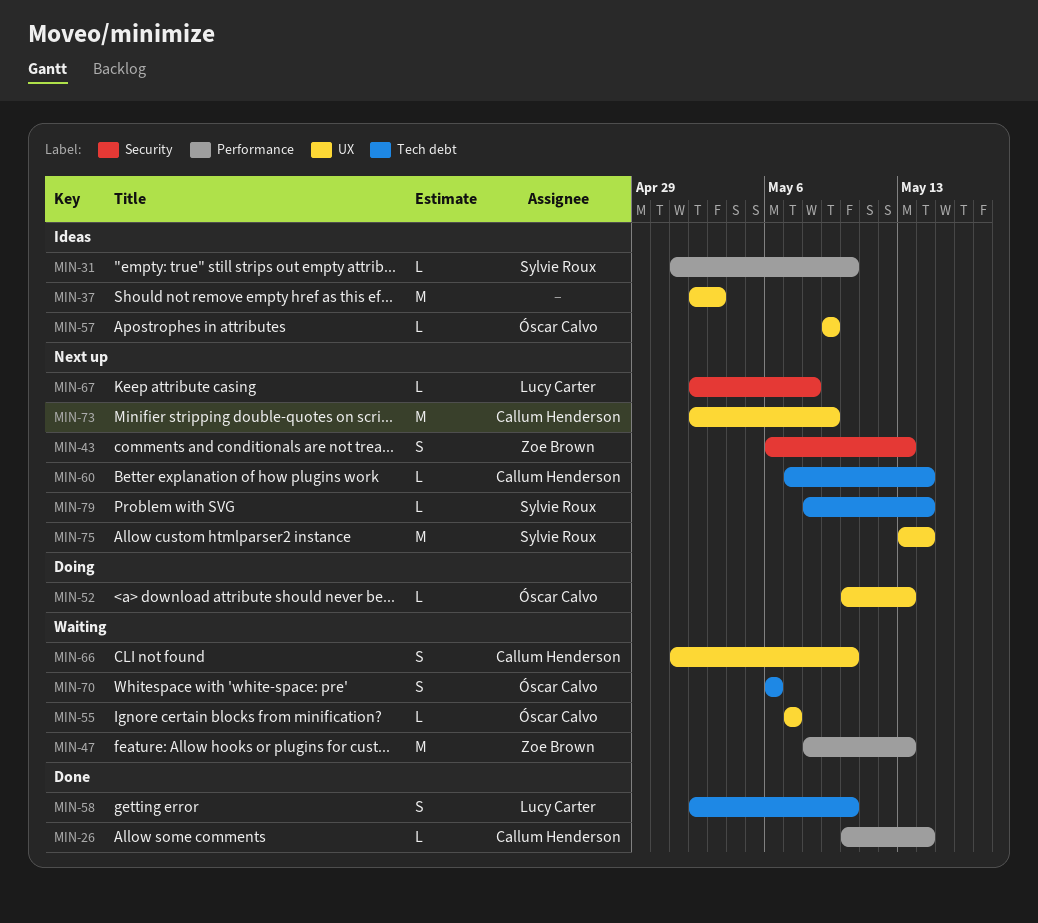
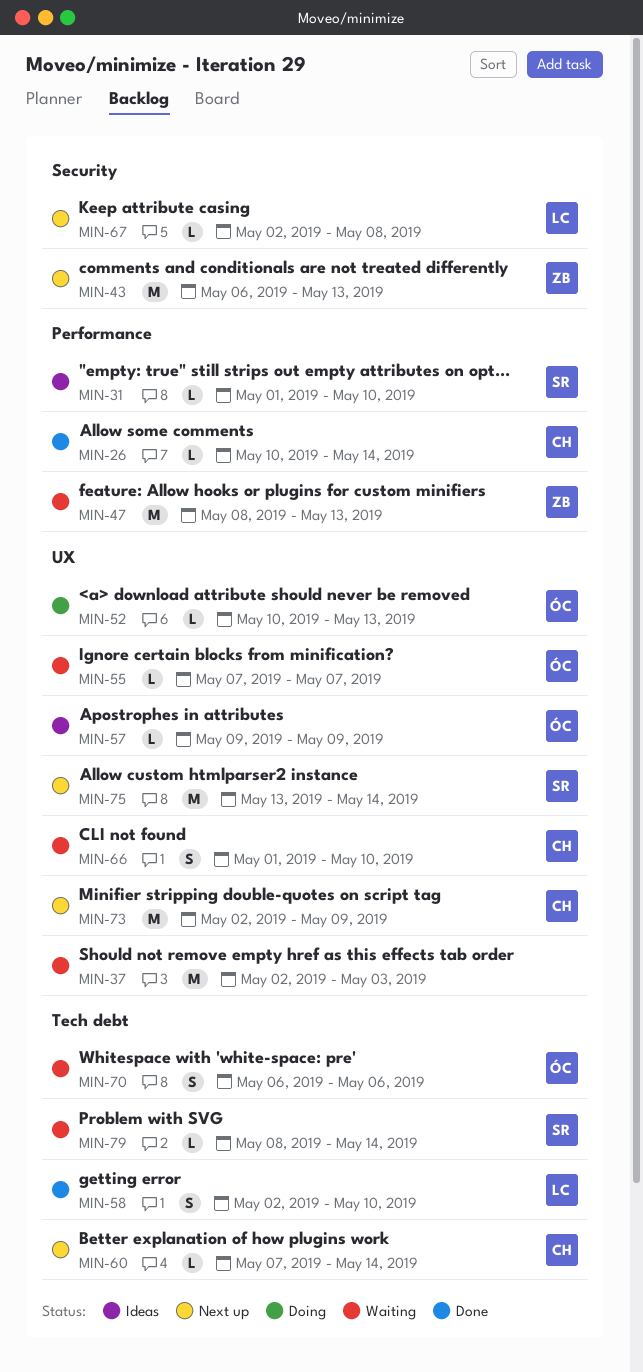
MIN-37, status: Ideas -> Waiting
MIN-43, estimate: S -> M
MIN-79, status: Next up -> Waiting

